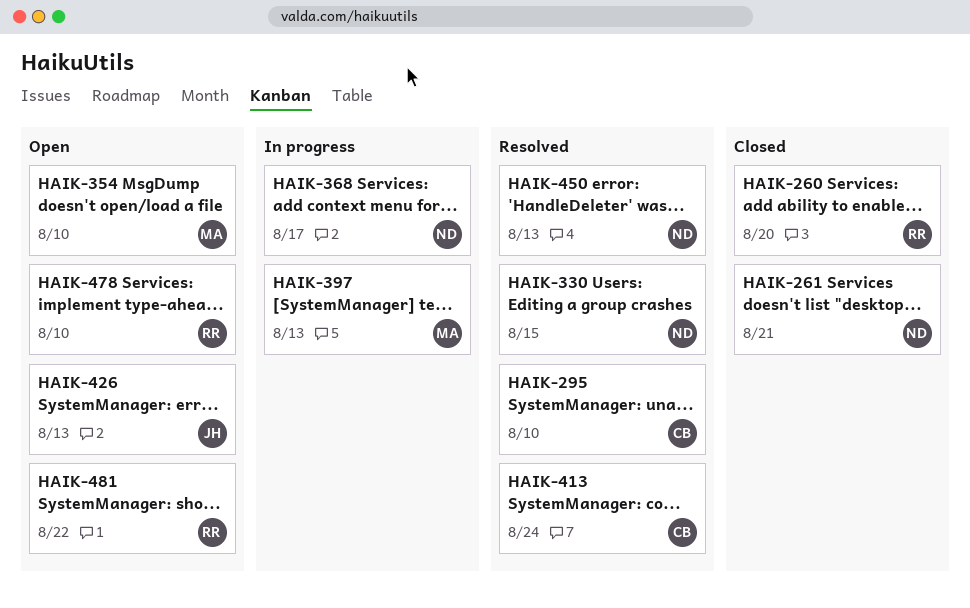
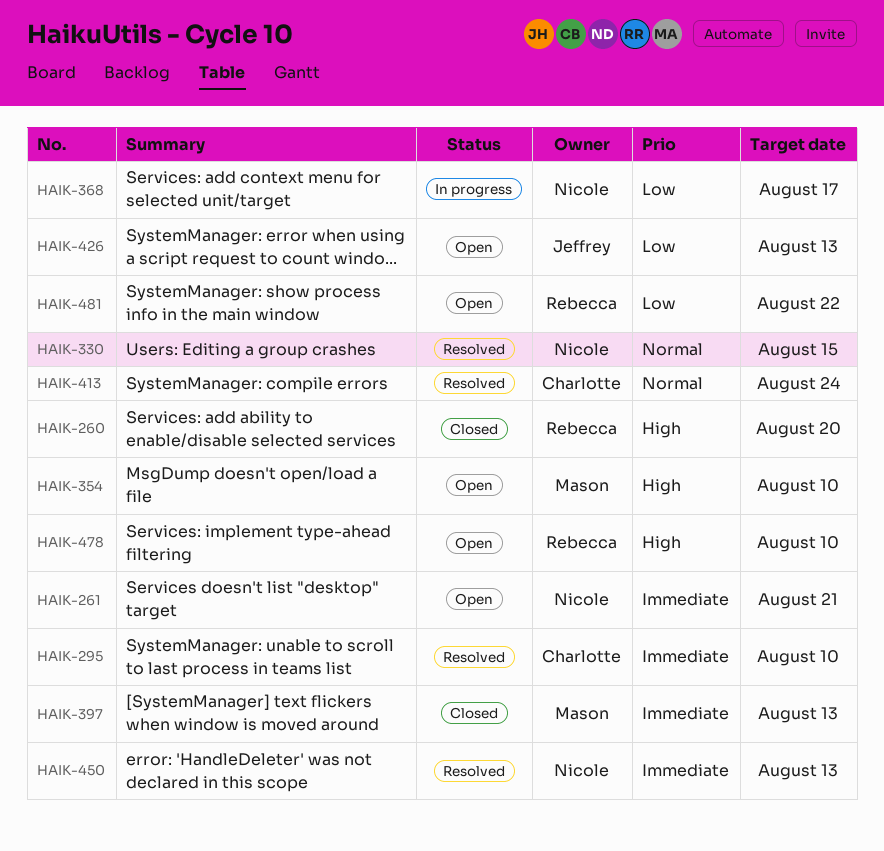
HAIK-261, status: Closed -> Open
HAIK-397, status: In progress -> Closed

